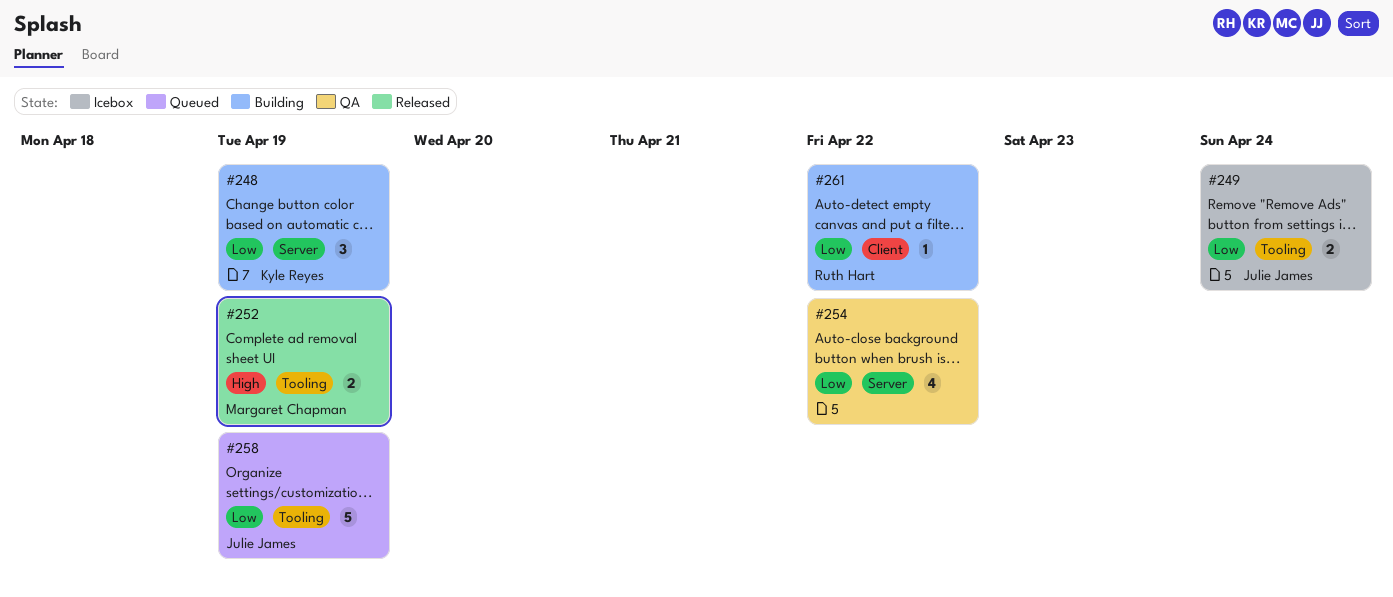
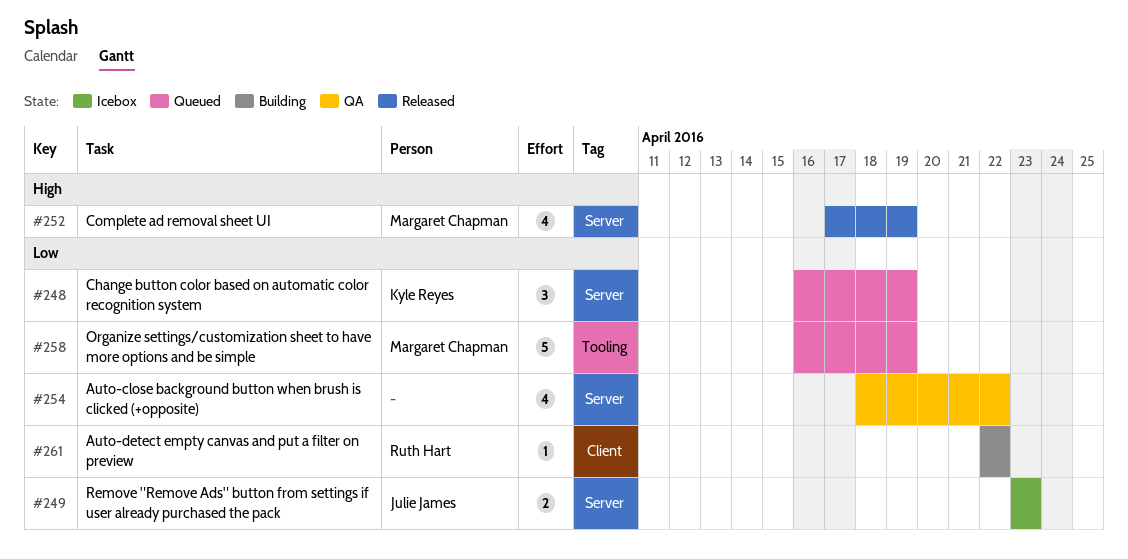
#248, status: Building -> Queued
#249, label: Tooling -> Server
#249, due: Apr 24 -> Apr 23
#252, label: Tooling -> Server
#252, estimate: 2 -> 4
#258, owner: Julie James -> Margaret Chapman

